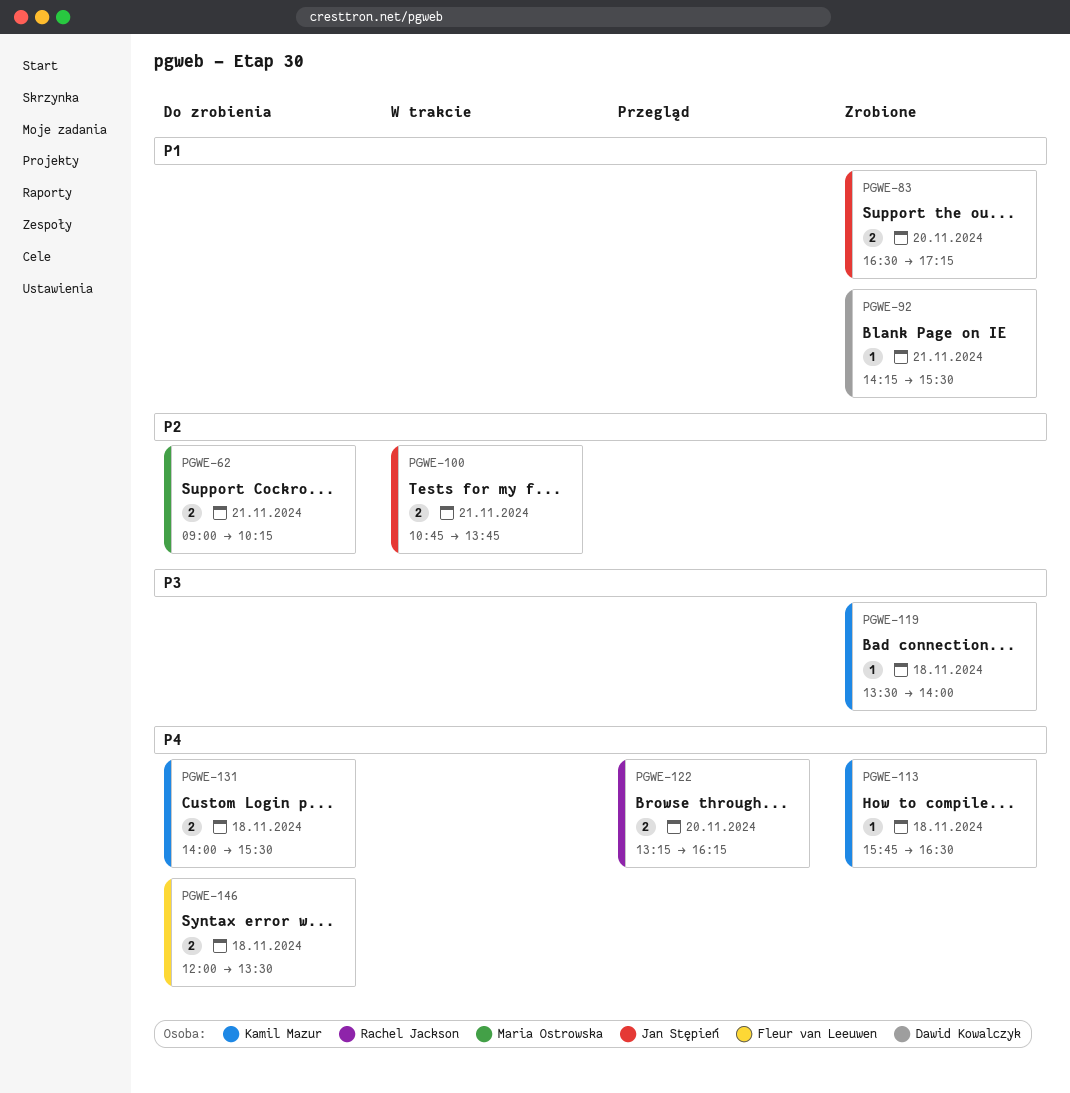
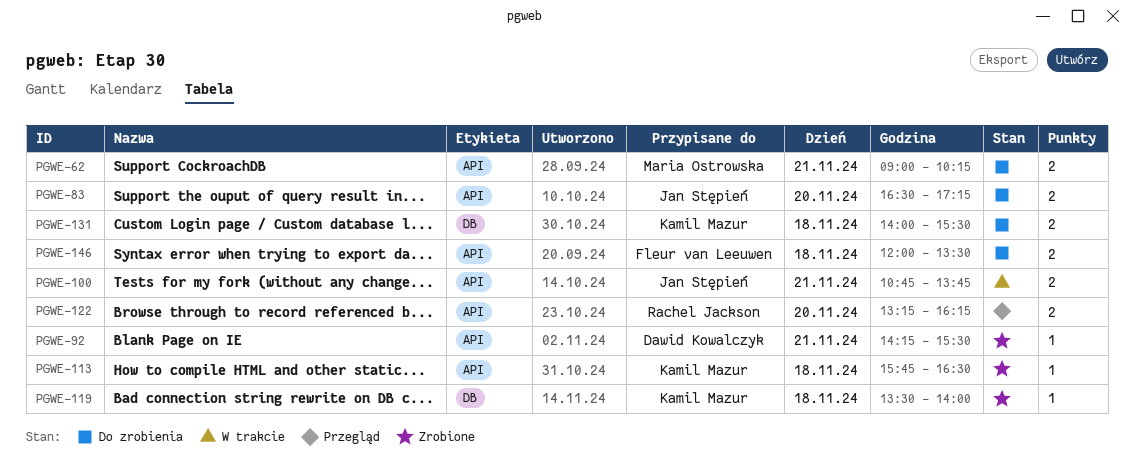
PGWE-83, status: Zrobione -> Do zrobienia

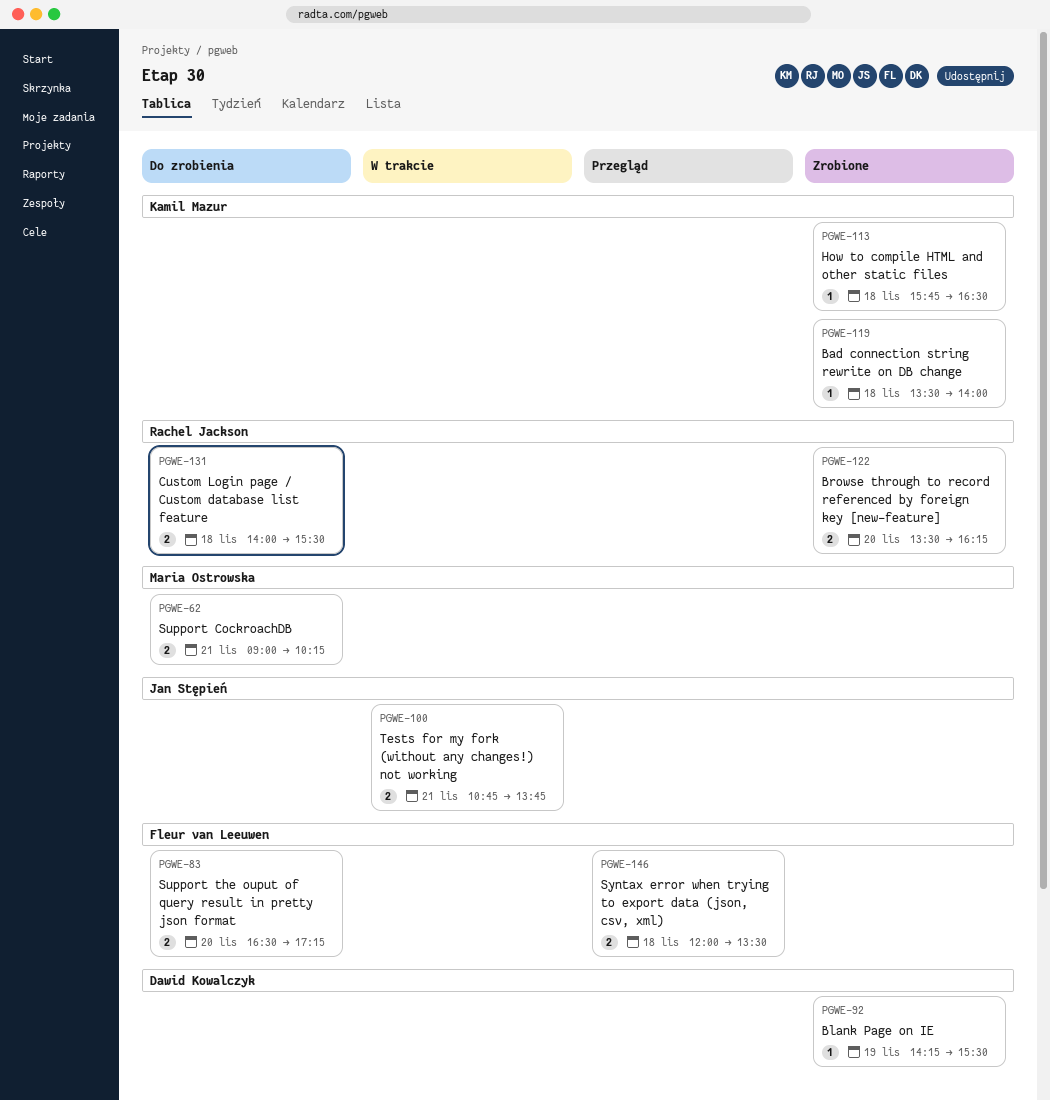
PGWE-83, owner: Jan Stępień -> Fleur van Leeuwen
PGWE-92, day: Nov 21 -> Nov 19
PGWE-122, status: Przegląd -> Zrobione
PGWE-122, begins: 13:15 -> 13:30
PGWE-131, owner: Kamil Mazur -> Rachel Jackson
PGWE-146, status: Do zrobienia -> Przegląd

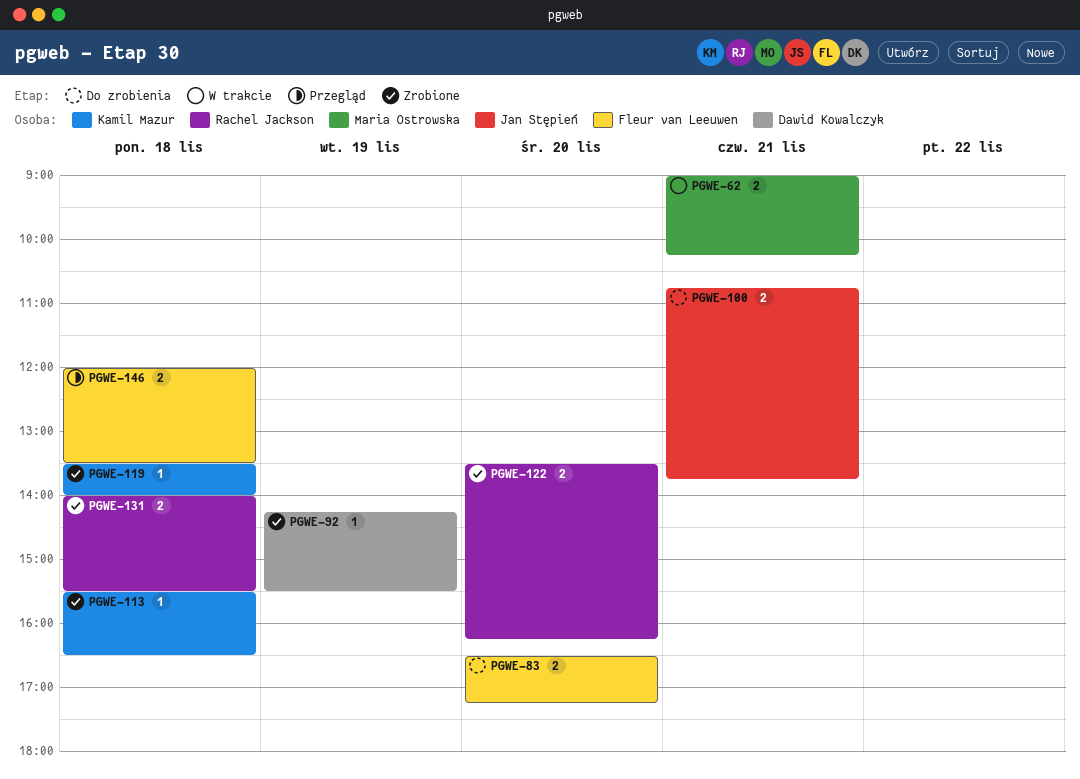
PGWE-62, status: Do zrobienia -> W trakcie
PGWE-100, status: W trakcie -> Do zrobienia
PGWE-113, begins: 15:45 -> 15:30
PGWE-131, status: Do zrobienia -> Zrobione

